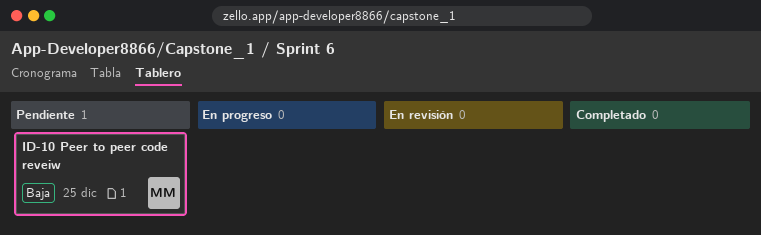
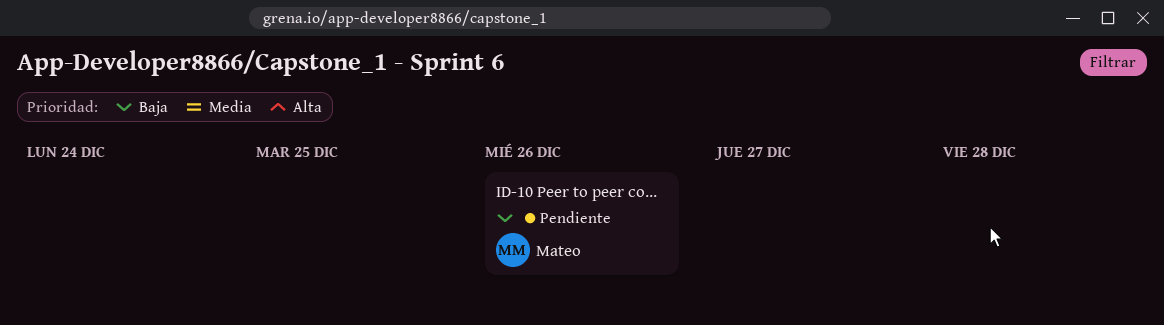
ID-10, due: Dec 25 -> Dec 26

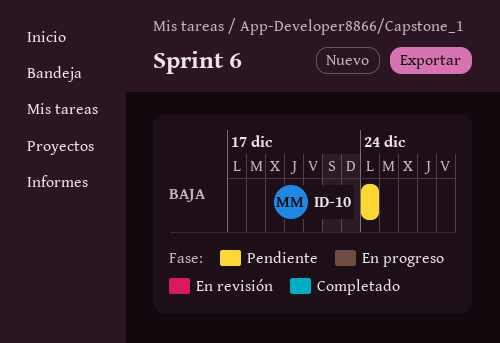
ID-10, due: Dec 26 -> Dec 24

